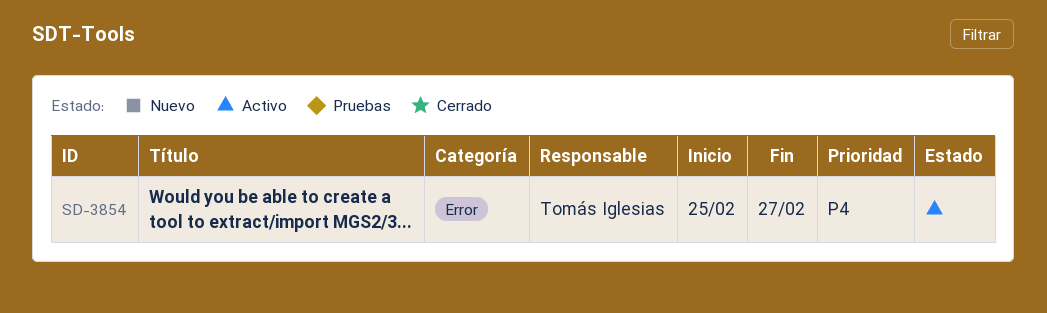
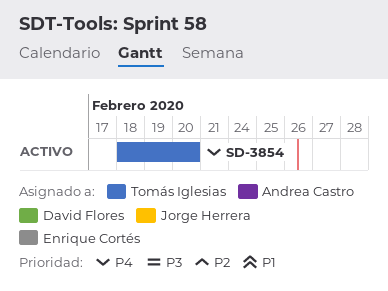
SD-3854, start: Feb 25 -> Feb 18
SD-3854, due: Feb 27 -> Feb 20

